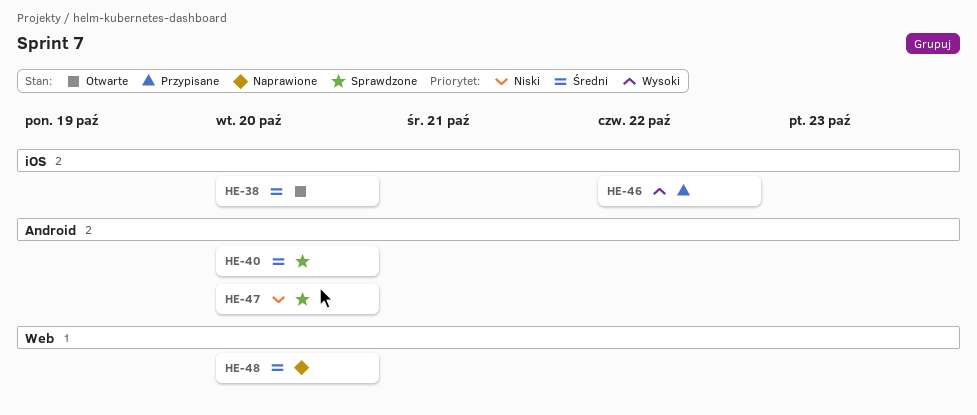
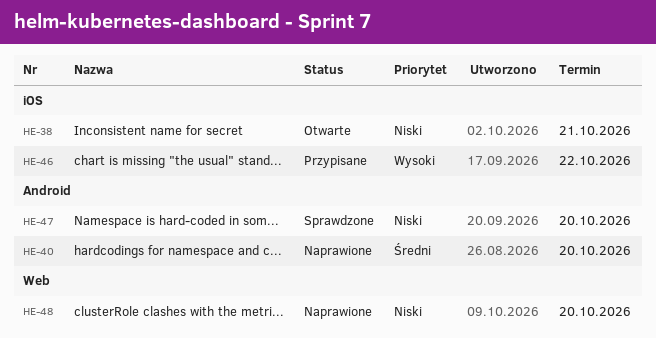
HE-38, priority: Średni -> Niski
HE-38, due: Oct 20 -> Oct 21
HE-40, status: Sprawdzone -> Naprawione
HE-48, priority: Średni -> Niski

